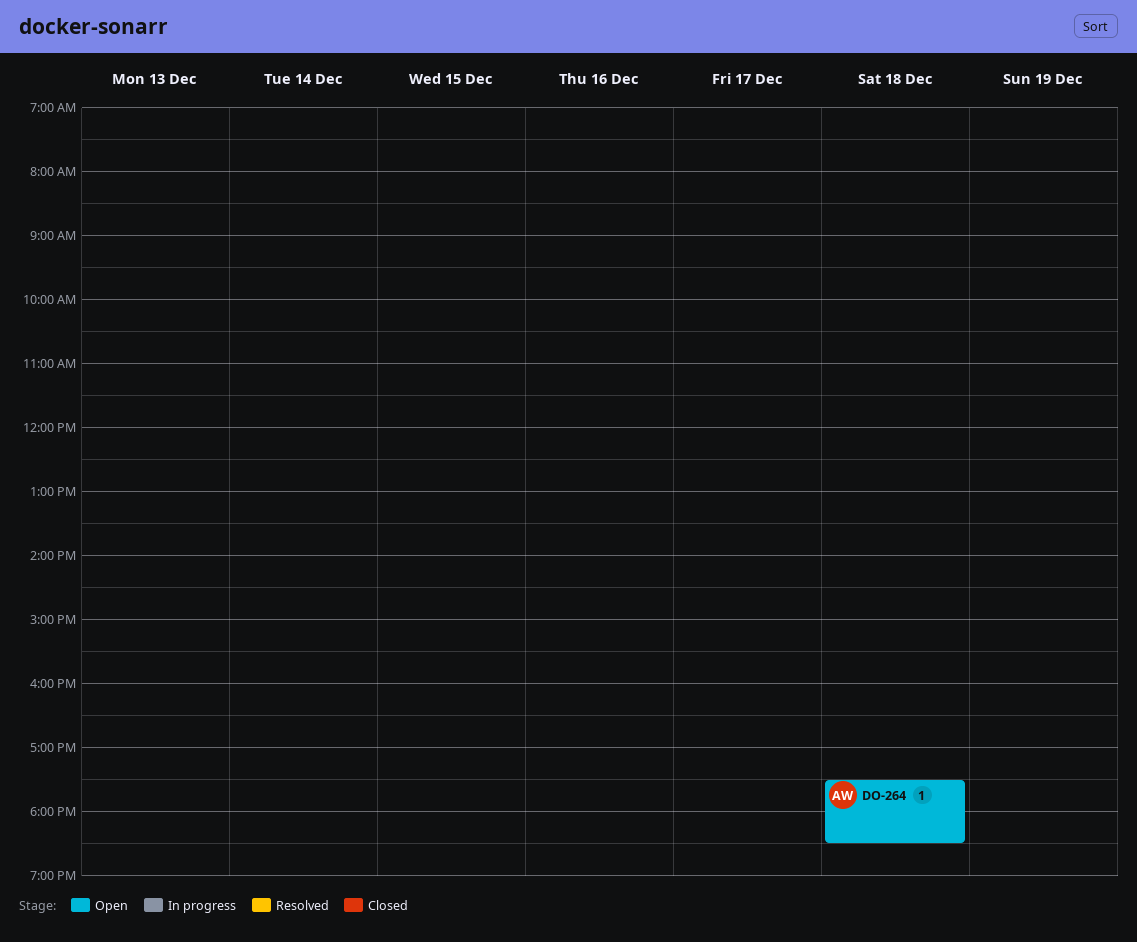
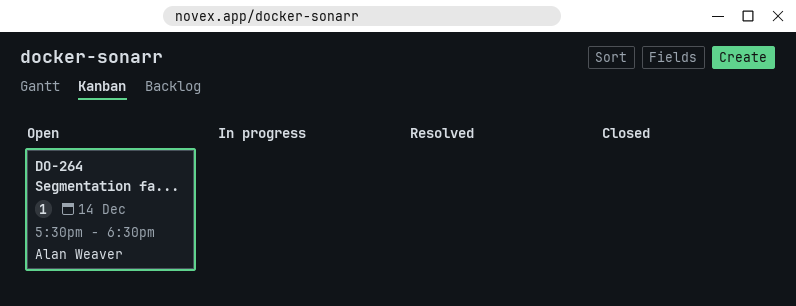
DO-264, day: Dec 18 -> Dec 14

